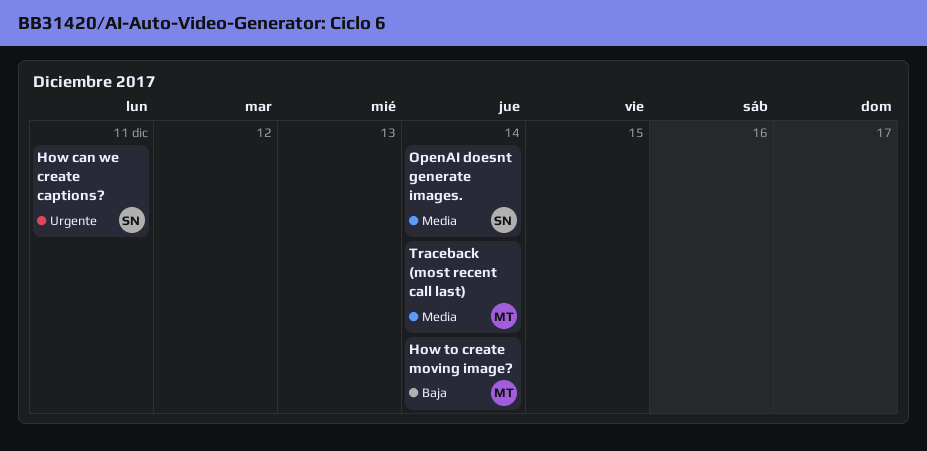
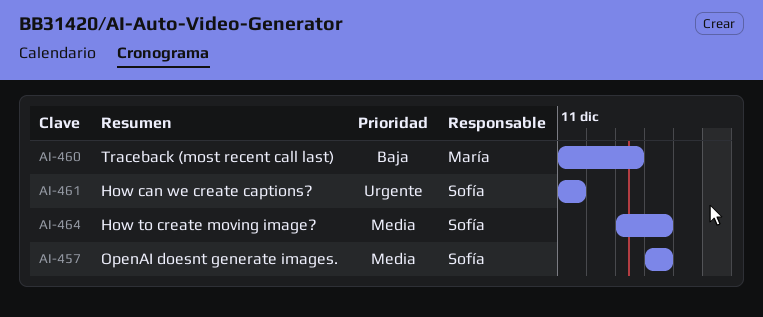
How to create moving image?, owner: María -> Sofía
How to create moving image?, priority: Baja -> Media
Traceback (most recent call last), priority: Media -> Baja
Traceback (most recent call last), due: Dec 14 -> Dec 13

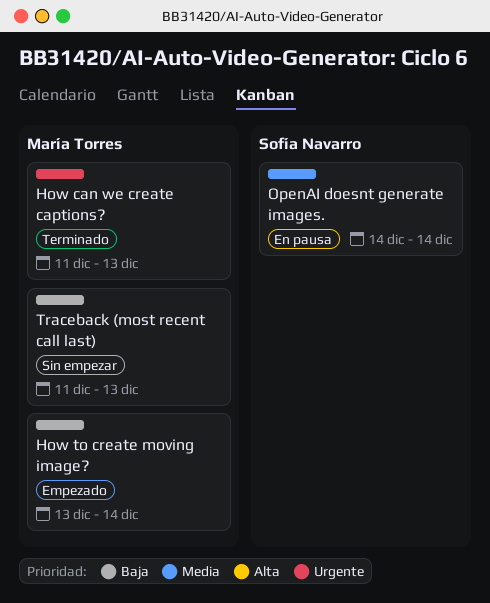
How can we create captions?, owner: Sofía Navarro -> María Torres
How can we create captions?, due: Dec 11 -> Dec 13
How to create moving image?, owner: Sofía Navarro -> María Torres
How to create moving image?, priority: Media -> Baja

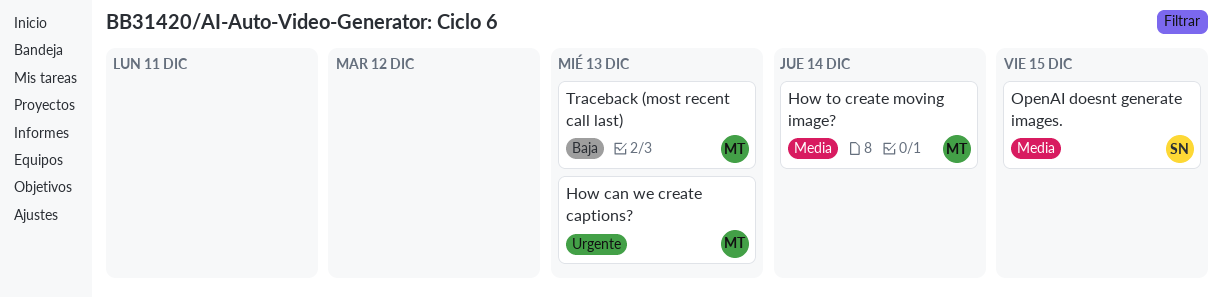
How to create moving image?, priority: Baja -> Media
OpenAI doesnt generate images., due: Dec 14 -> Dec 15

